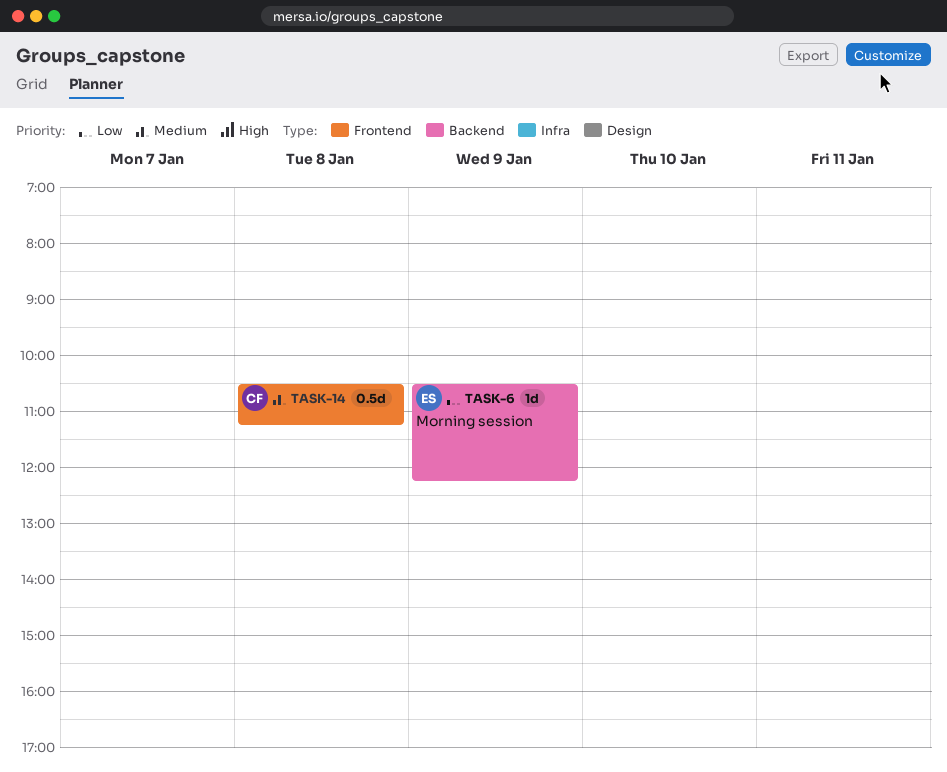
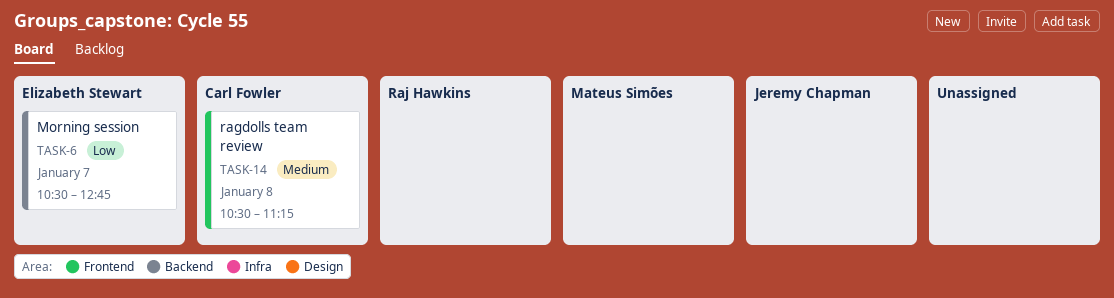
TASK-6, day: Jan 9 -> Jan 7
TASK-6, ends: 12:15 -> 12:45

